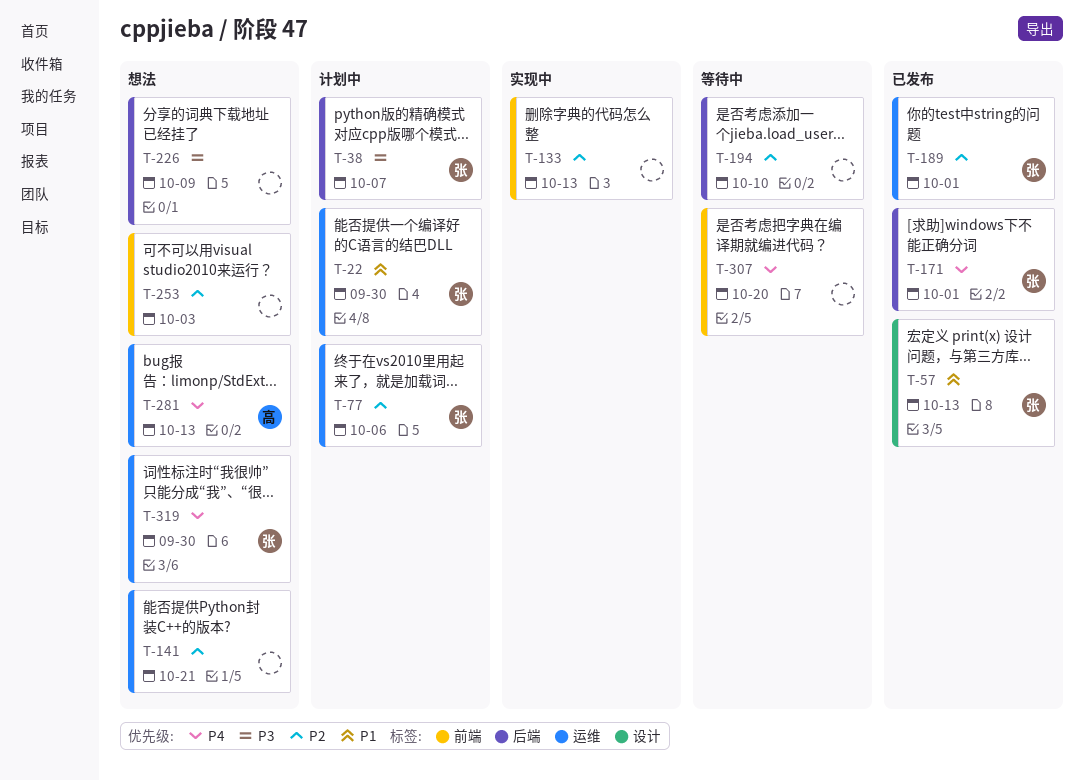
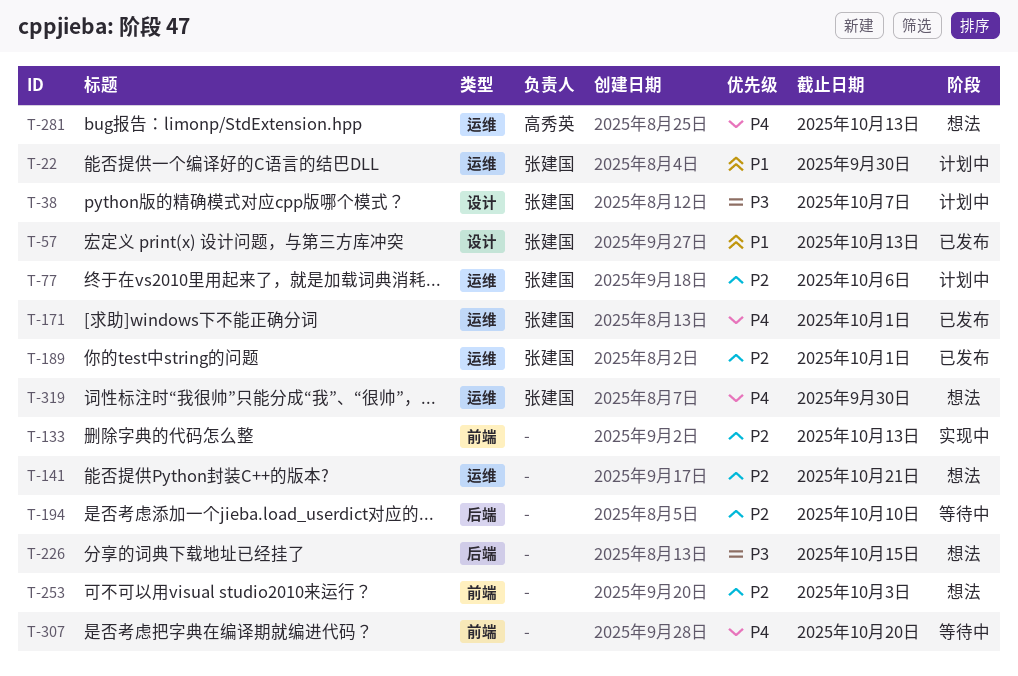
T-38, label: 后端 -> 设计
T-171, label: 后端 -> 运维
T-226, due: Oct 9 -> Oct 15

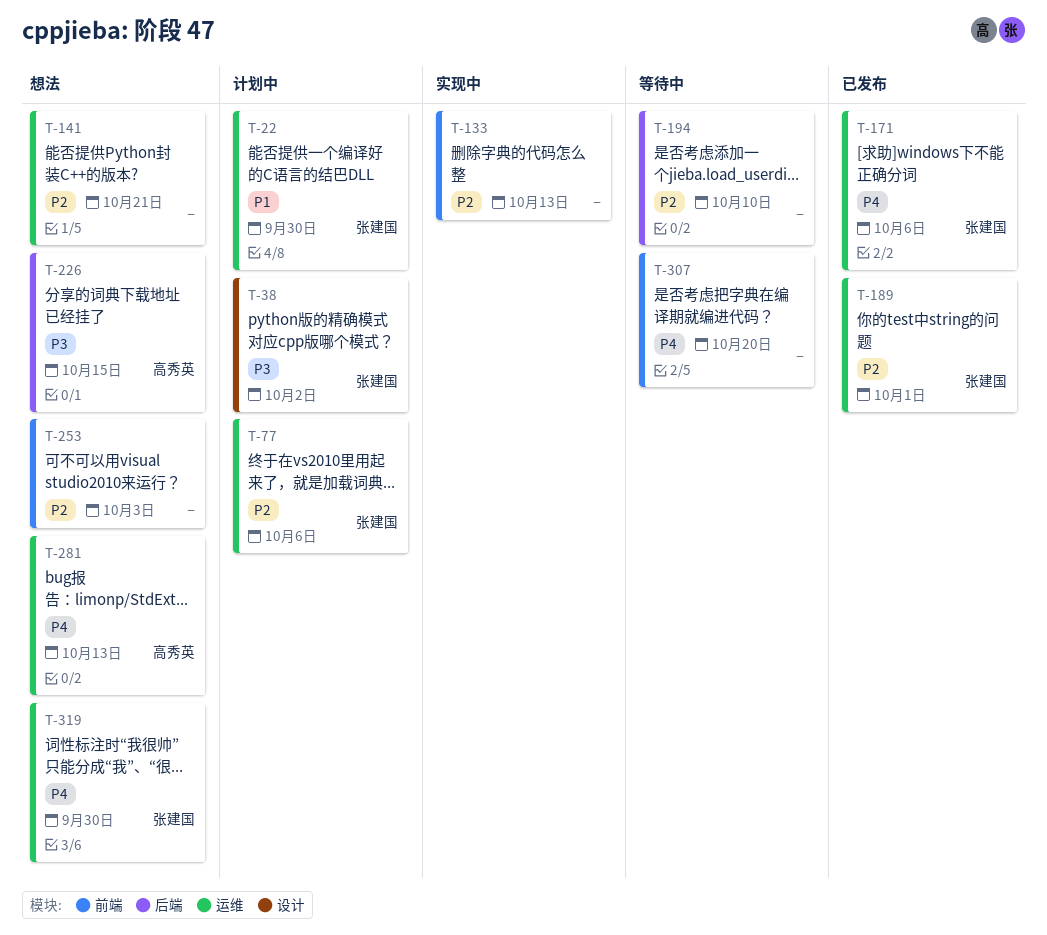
T-38, due: Oct 7 -> Oct 2
T-57: present -> none
T-171, due: Oct 1 -> Oct 6
T-226, owner: none -> 高秀英

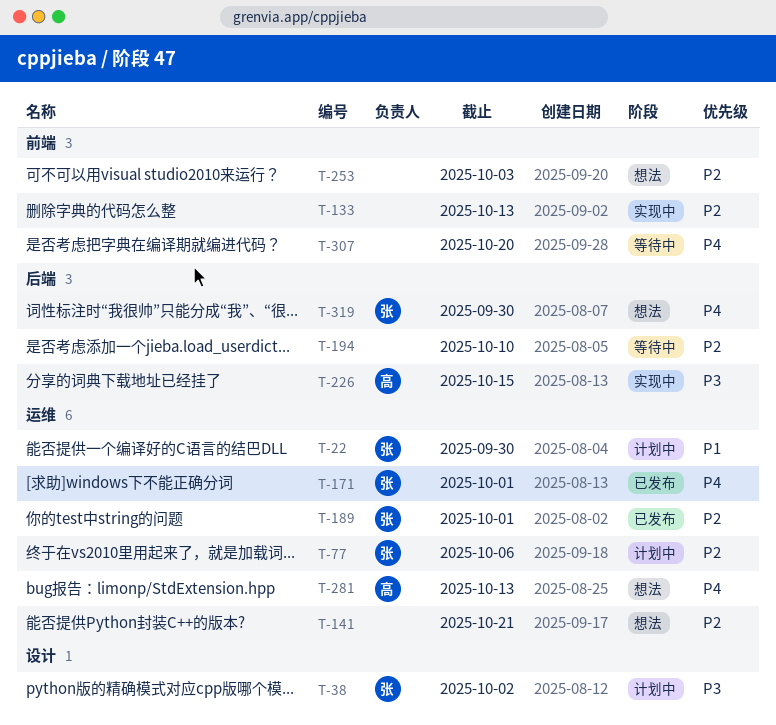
T-171, due: Oct 6 -> Oct 1
T-226, status: 想法 -> 实现中
T-319, label: 运维 -> 后端

